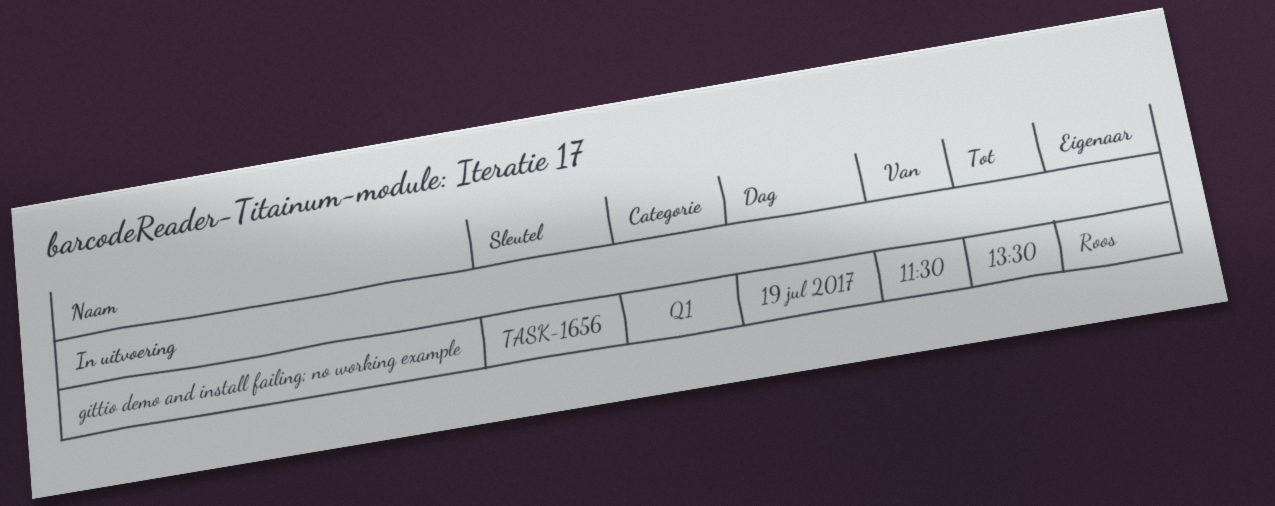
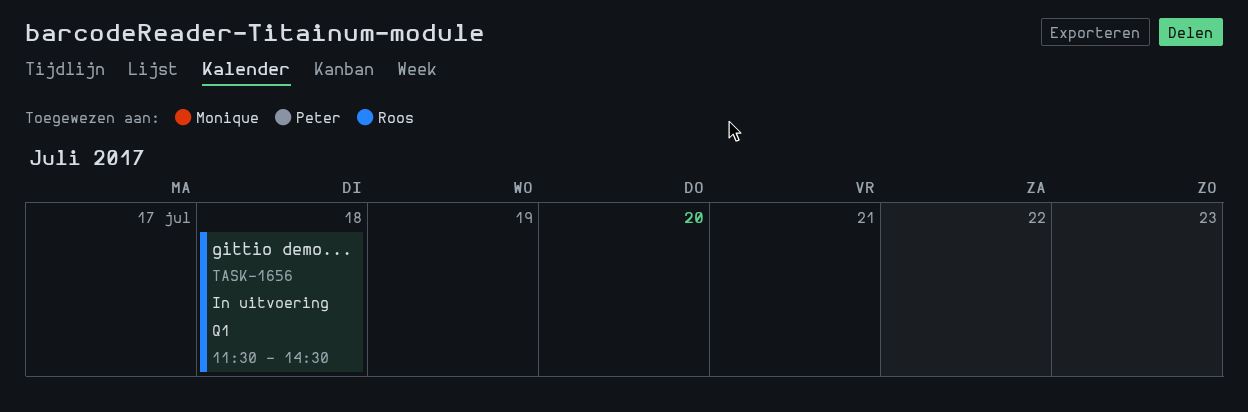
TASK-1656, day: Jul 19 -> Jul 18
TASK-1656, ends: 13:30 -> 14:30

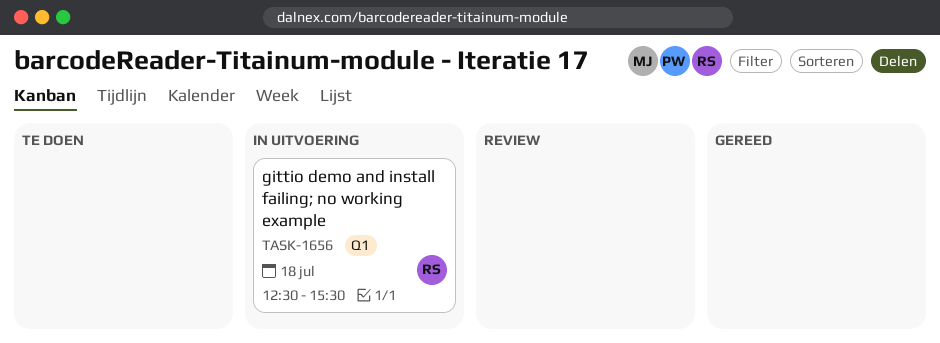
TASK-1656, begins: 11:30 -> 12:30
TASK-1656, ends: 14:30 -> 15:30

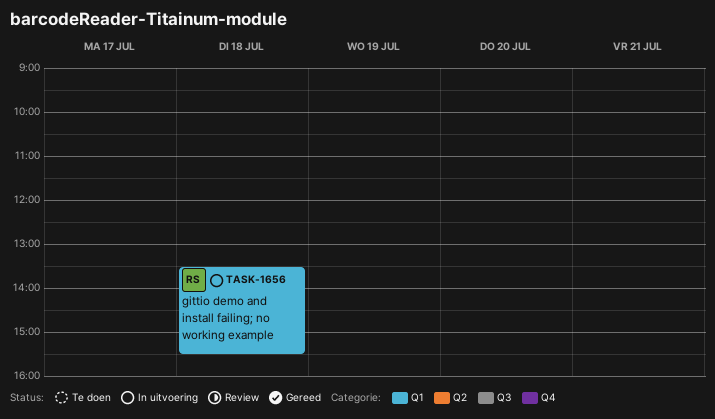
TASK-1656, begins: 12:30 -> 13:30

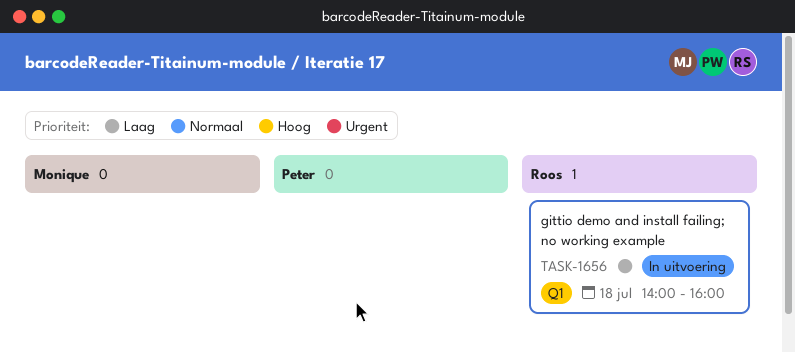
TASK-1656, begins: 13:30 -> 14:00
TASK-1656, ends: 15:30 -> 16:00

